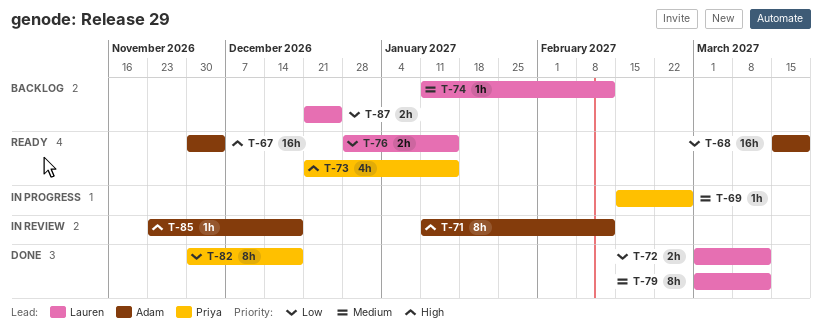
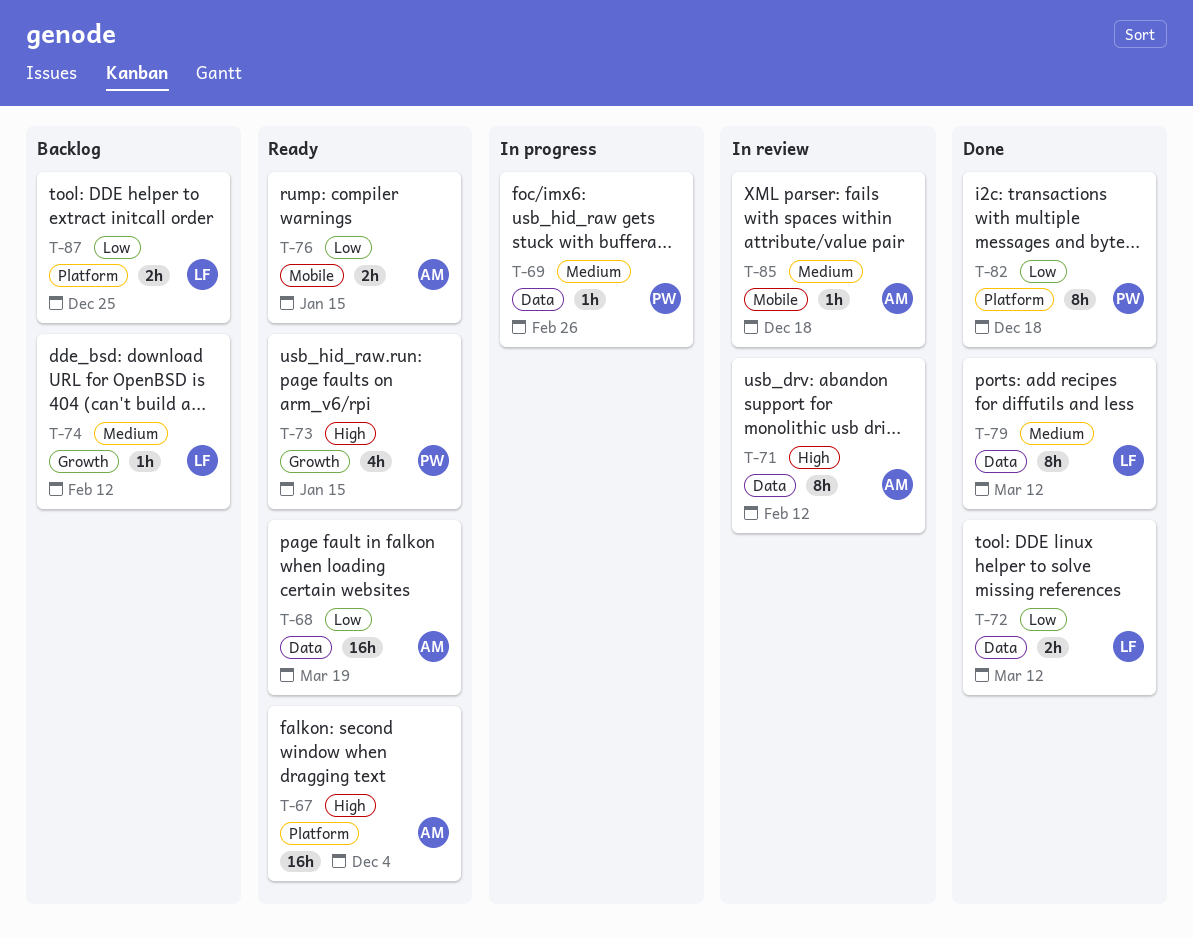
T-76, owner: Lauren -> Adam
T-85, priority: High -> Medium

